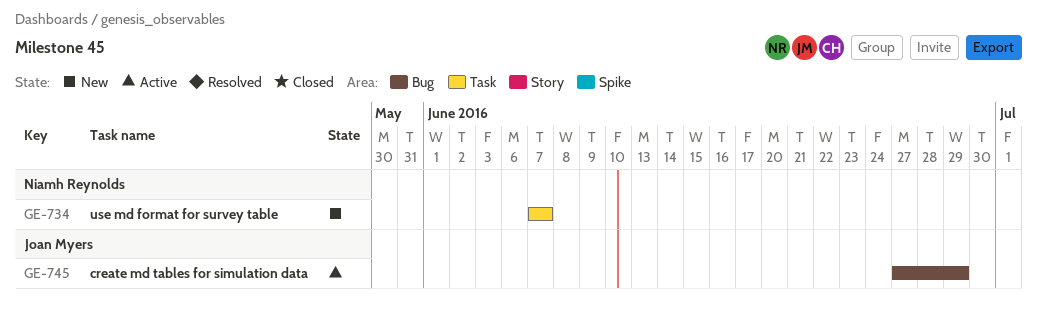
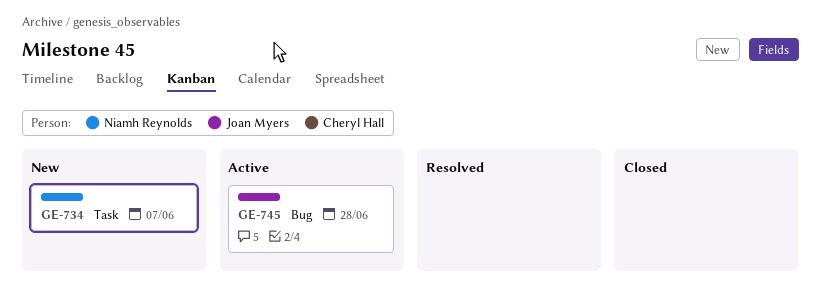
GE-745, due: Jun 29 -> Jun 28

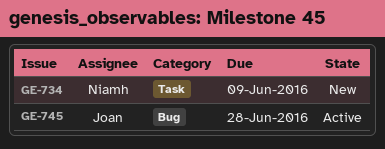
GE-734, due: Jun 7 -> Jun 9

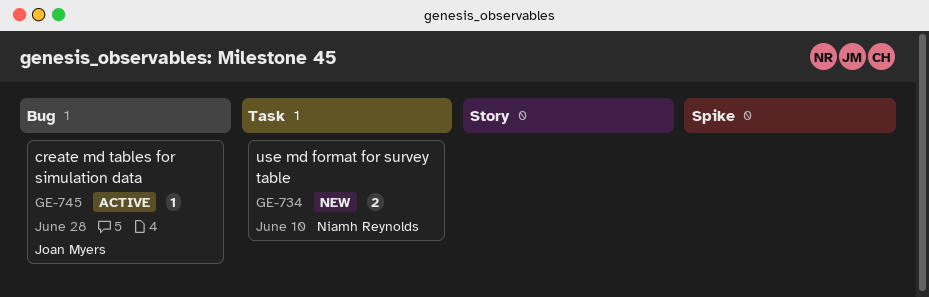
GE-734, due: Jun 9 -> Jun 10

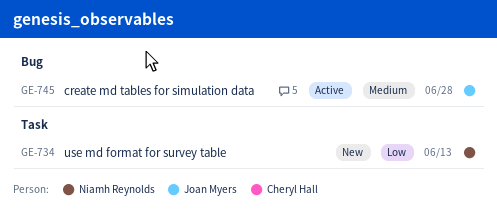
GE-734, due: Jun 10 -> Jun 13

